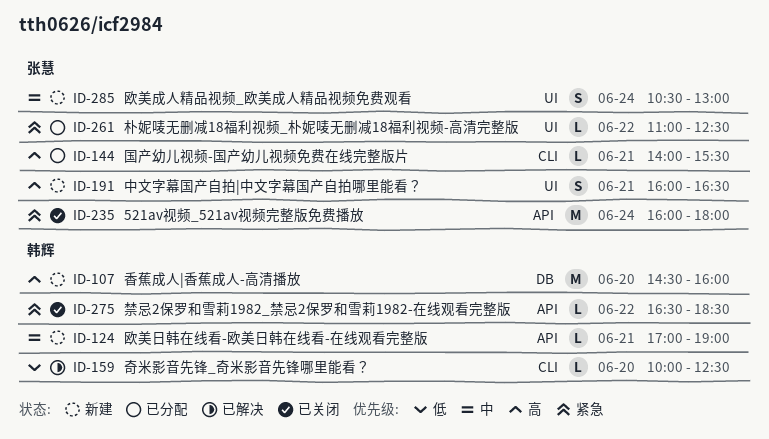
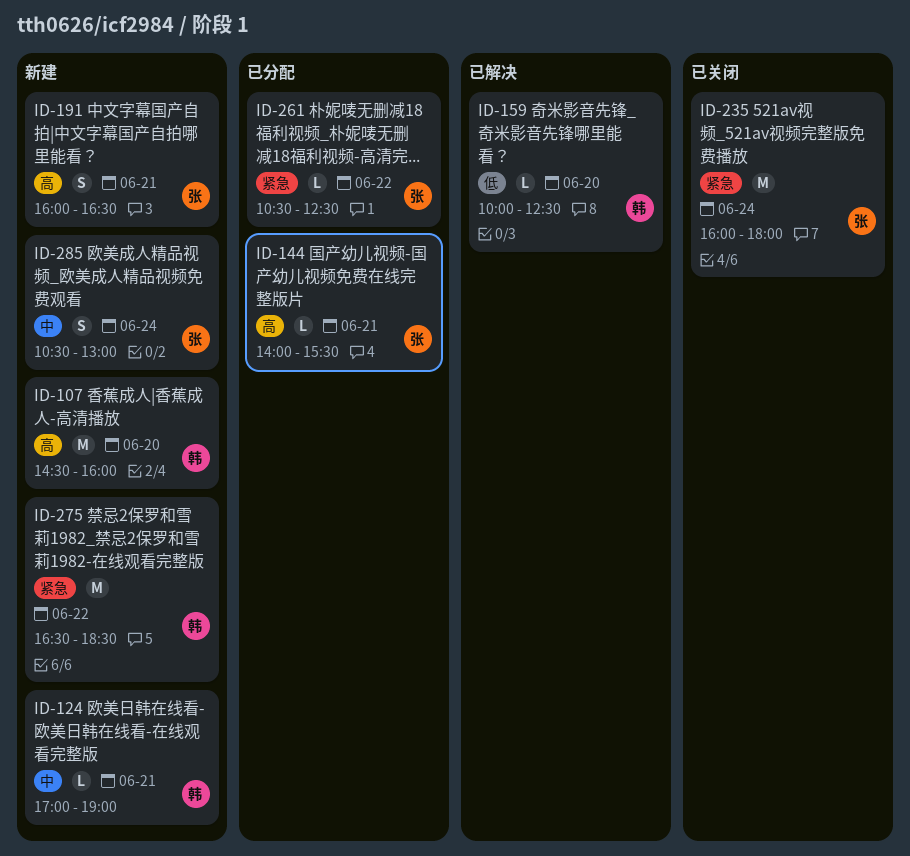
ID-261, begins: 11:00 -> 10:30
ID-275, status: 已关闭 -> 新建
ID-275, estimate: L -> M

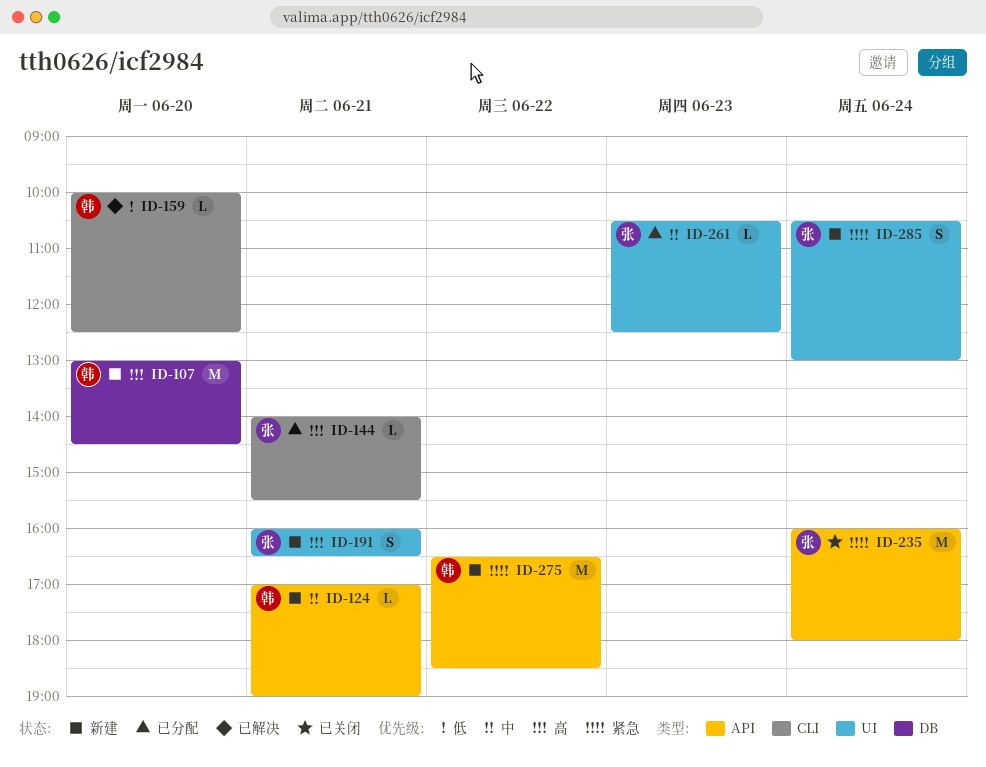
ID-107, begins: 14:30 -> 13:00
ID-107, ends: 16:00 -> 14:30
ID-261, priority: 紧急 -> 中
ID-261, day: Jun 22 -> Jun 23
ID-285, priority: 中 -> 紧急

